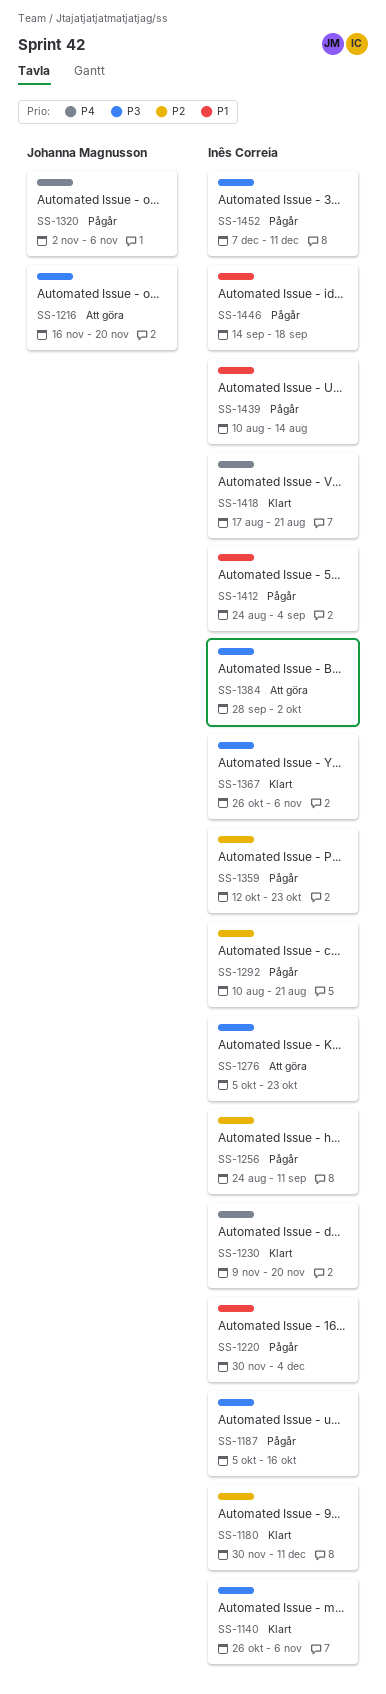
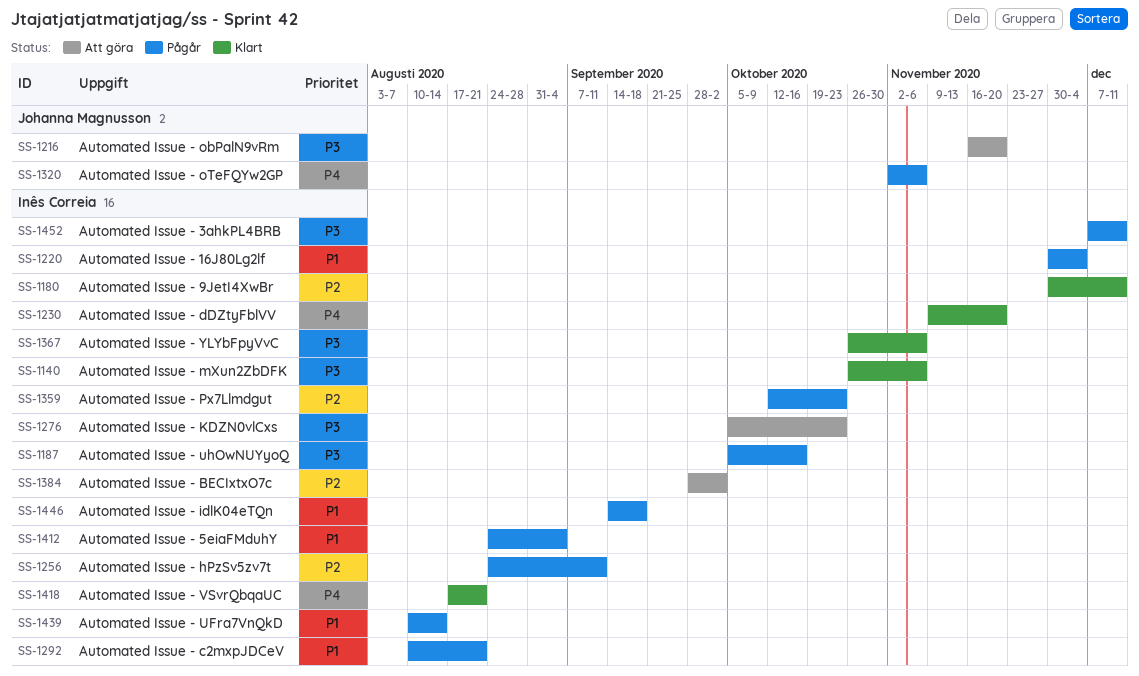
SS-1292, priority: P2 -> P1
SS-1384, priority: P3 -> P2

